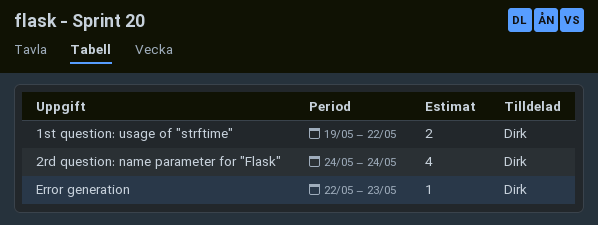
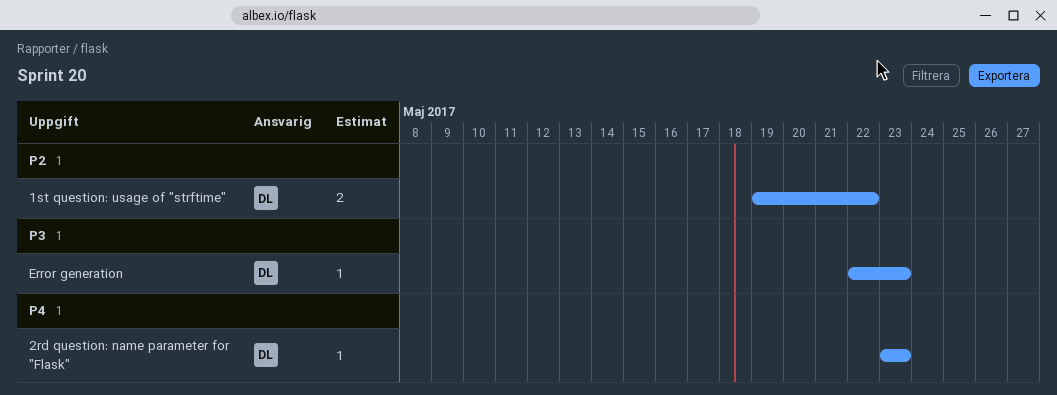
2rd question: name parameter for "Flask", estimate: 4 -> 1
2rd question: name parameter for "Flask", start: May 24 -> May 23
2rd question: name parameter for "Flask", due: May 24 -> May 23

